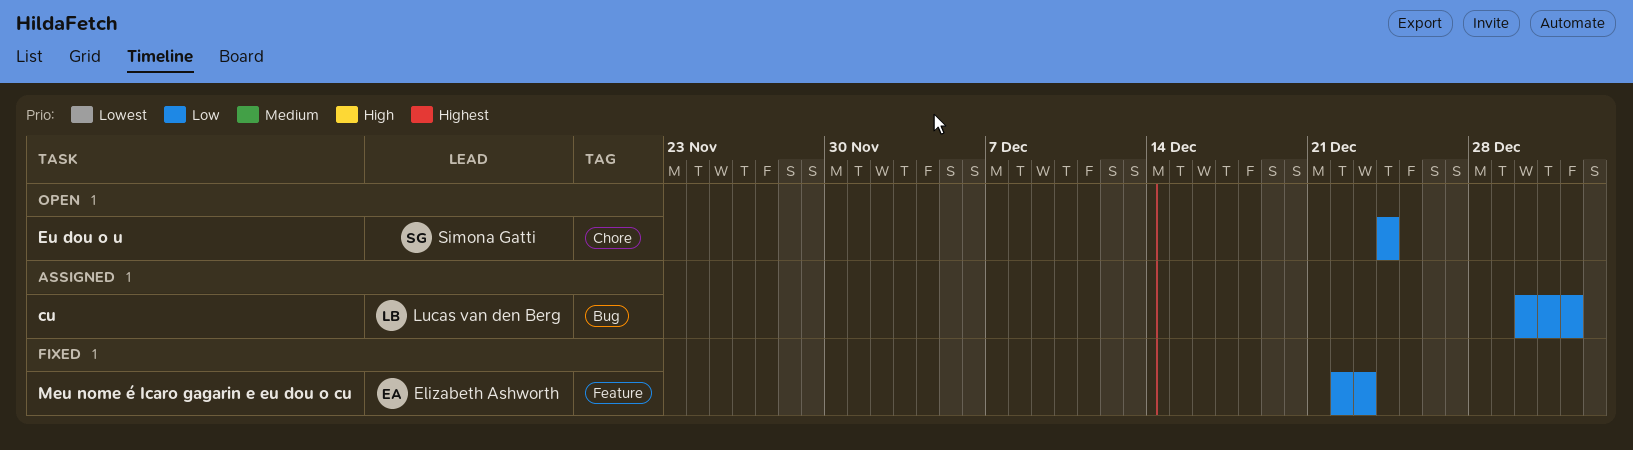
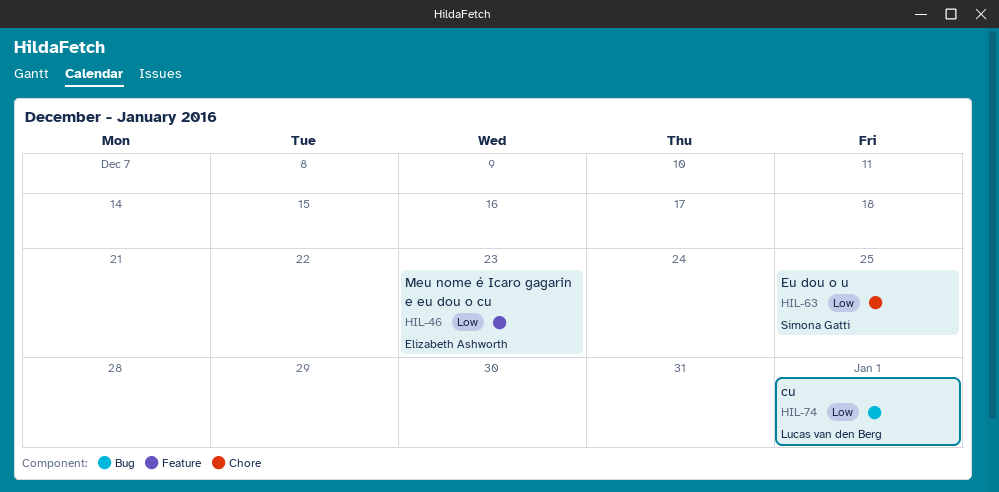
Eu dou o u, due: Dec 24 -> Dec 25

